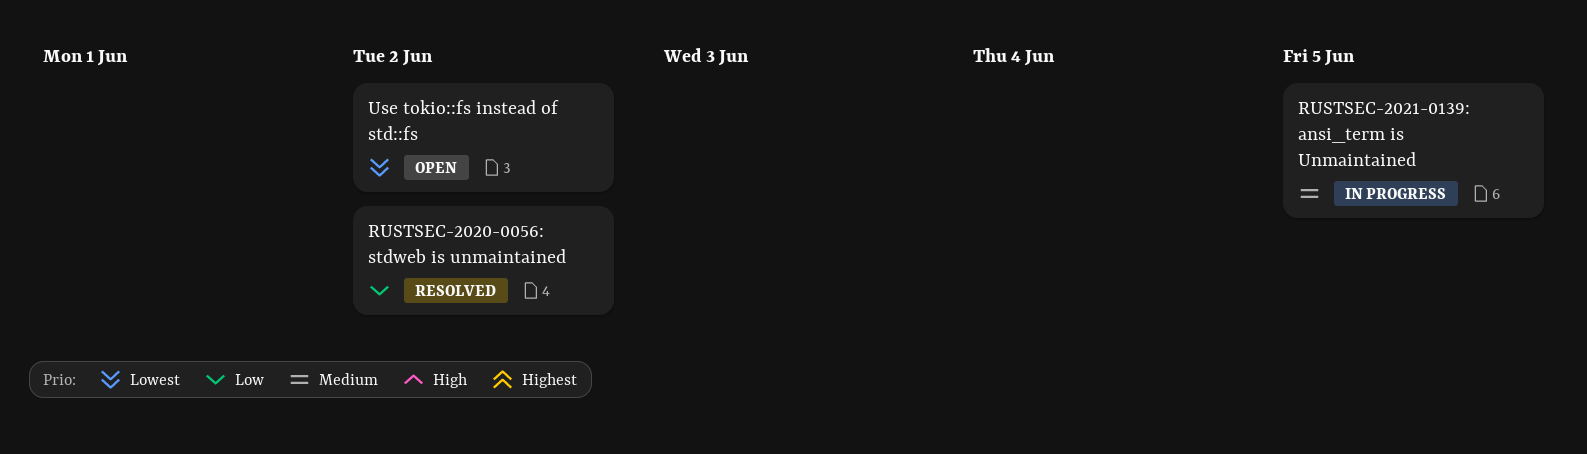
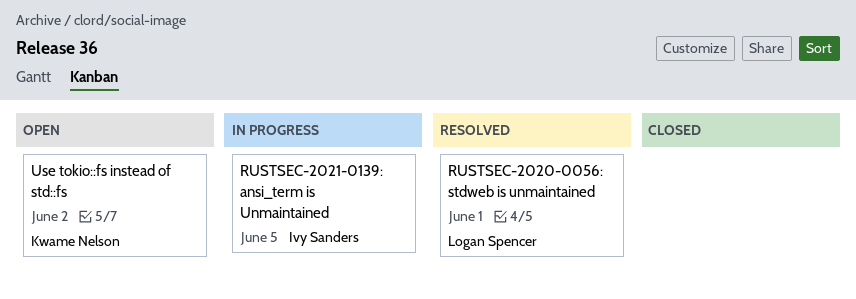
RUSTSEC-2020-0056: stdweb is unmaintained, due: Jun 2 -> Jun 1

